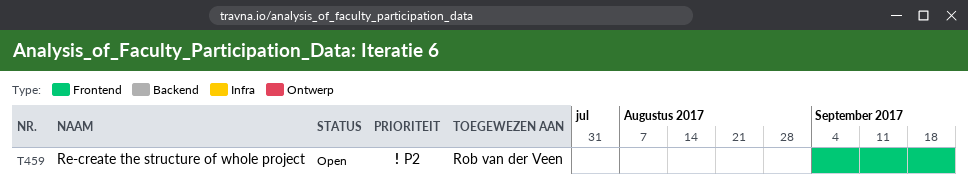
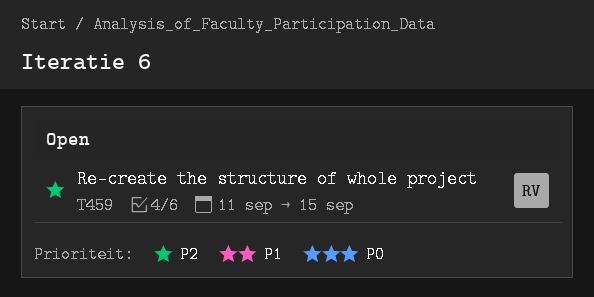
T459, start: Sep 4 -> Sep 11
T459, due: Sep 22 -> Sep 15

